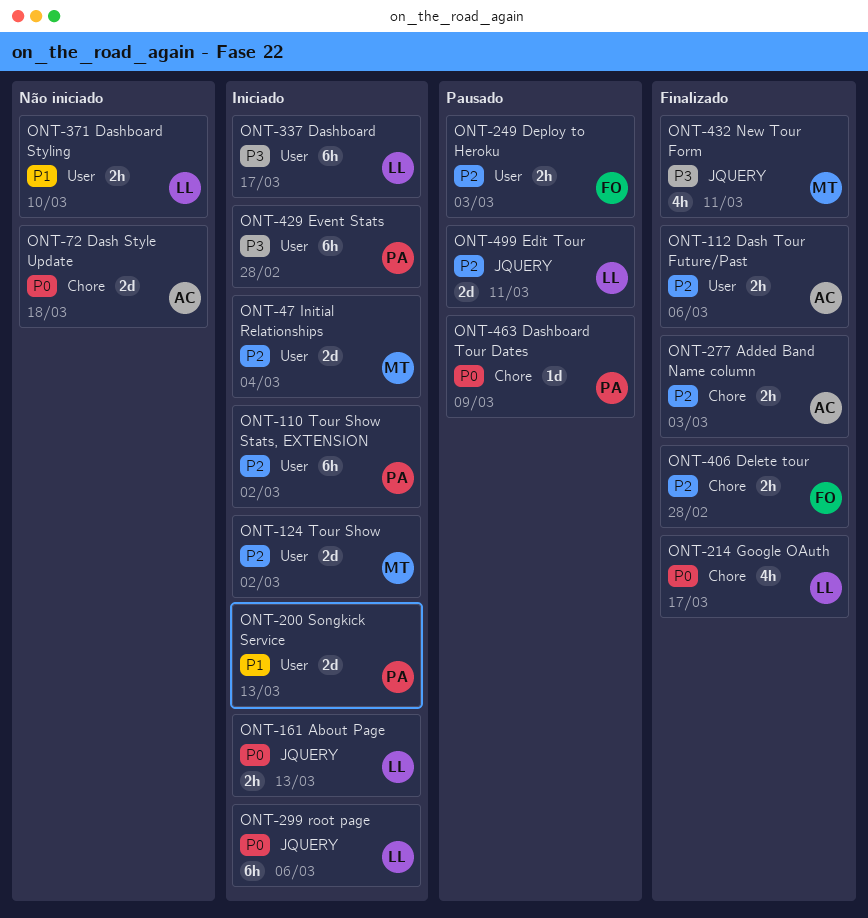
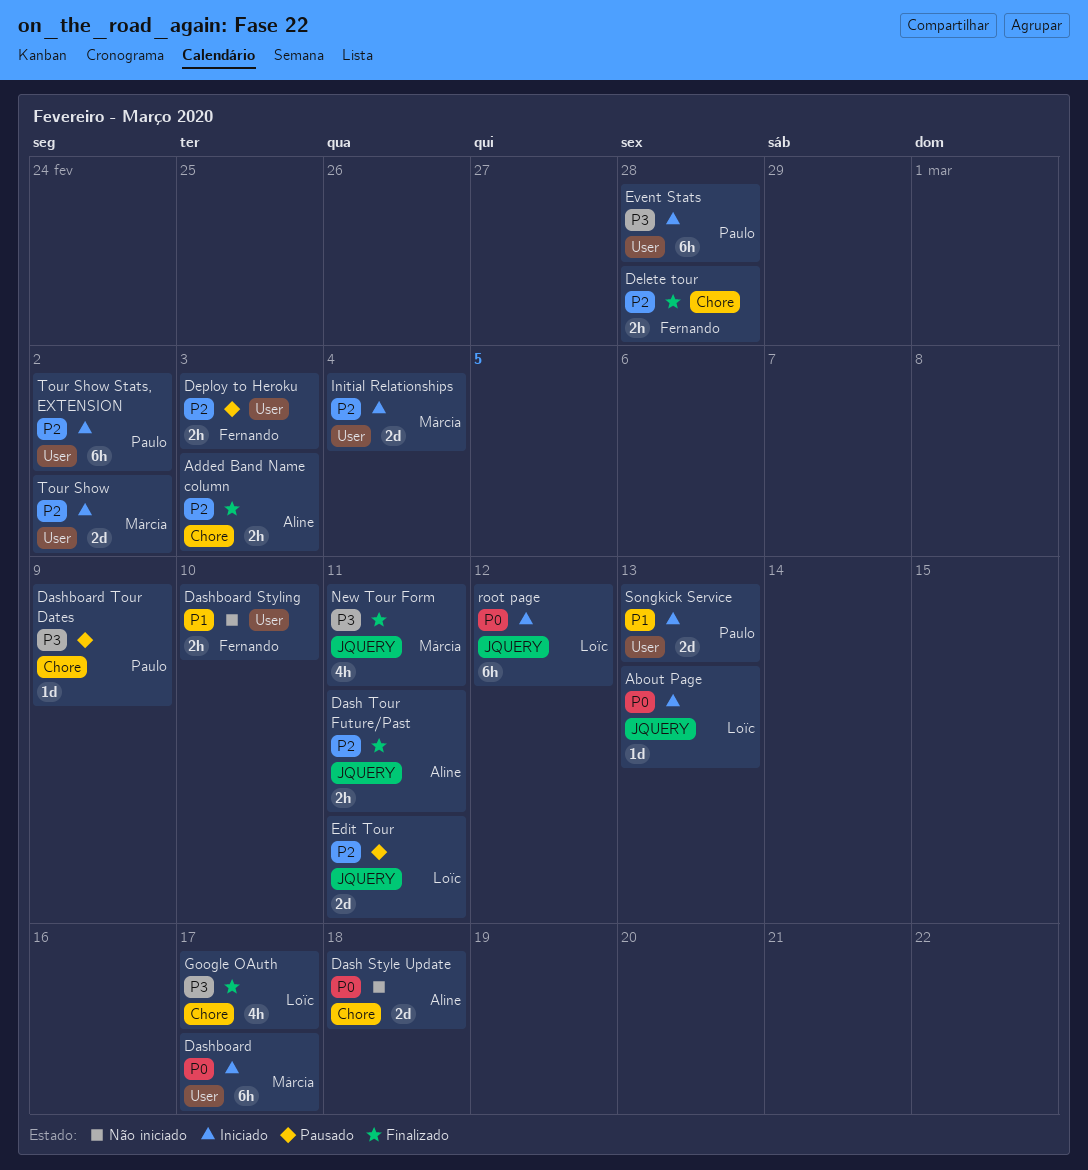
About Page, estimate: 2h -> 1d
Dash Tour Future/Past, label: User -> JQUERY
Dash Tour Future/Past, due: Mar 6 -> Mar 11
Dashboard, owner: Loïc -> Márcia
Dashboard, priority: P3 -> P0
Dashboard Styling, owner: Loïc -> Fernando
Dashboard Tour Dates, priority: P0 -> P3
Google OAuth, priority: P0 -> P3
root page, due: Mar 6 -> Mar 12

